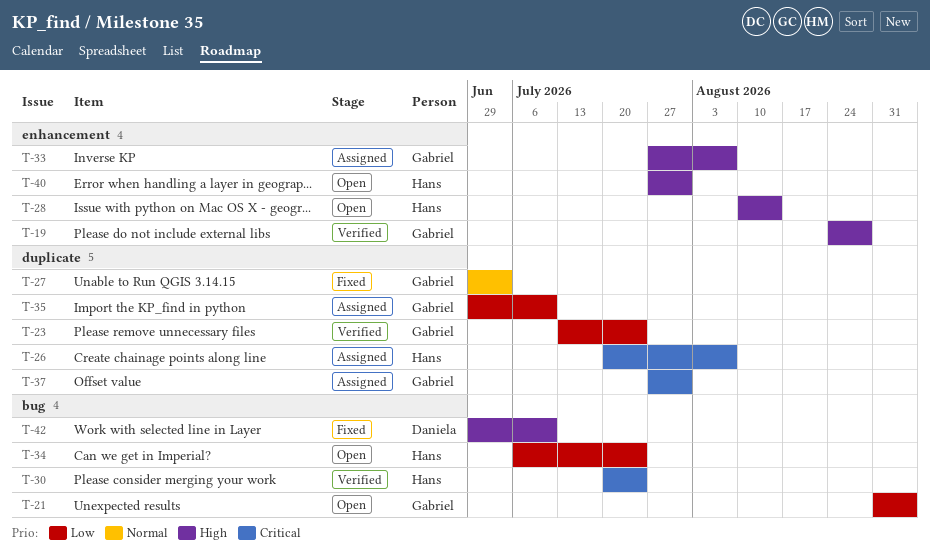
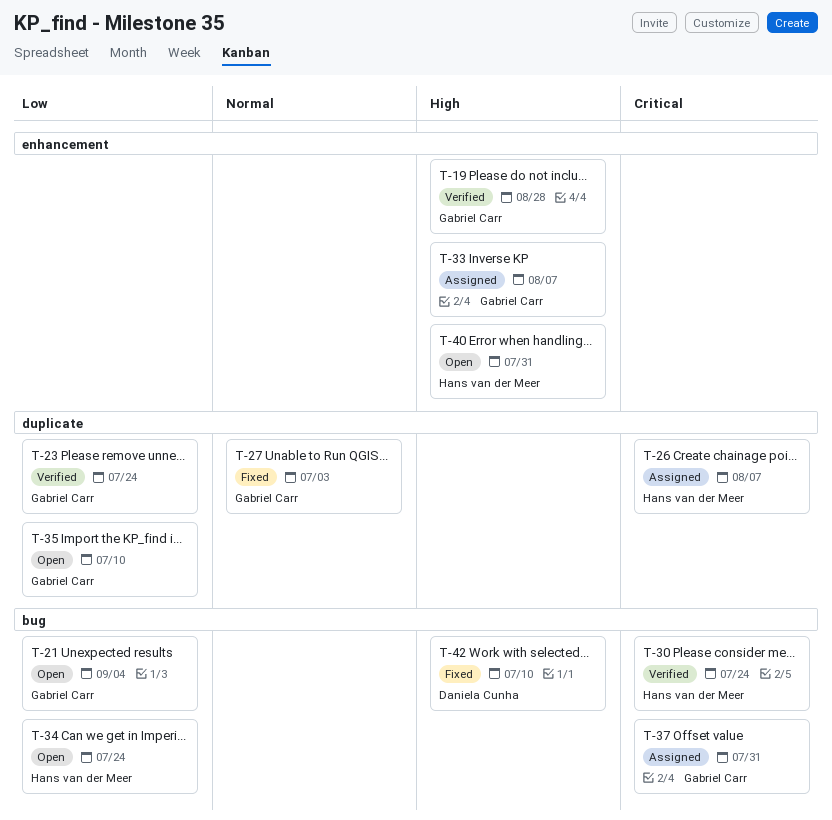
T-28: present -> none
T-35, status: Assigned -> Open
T-37, label: duplicate -> bug

